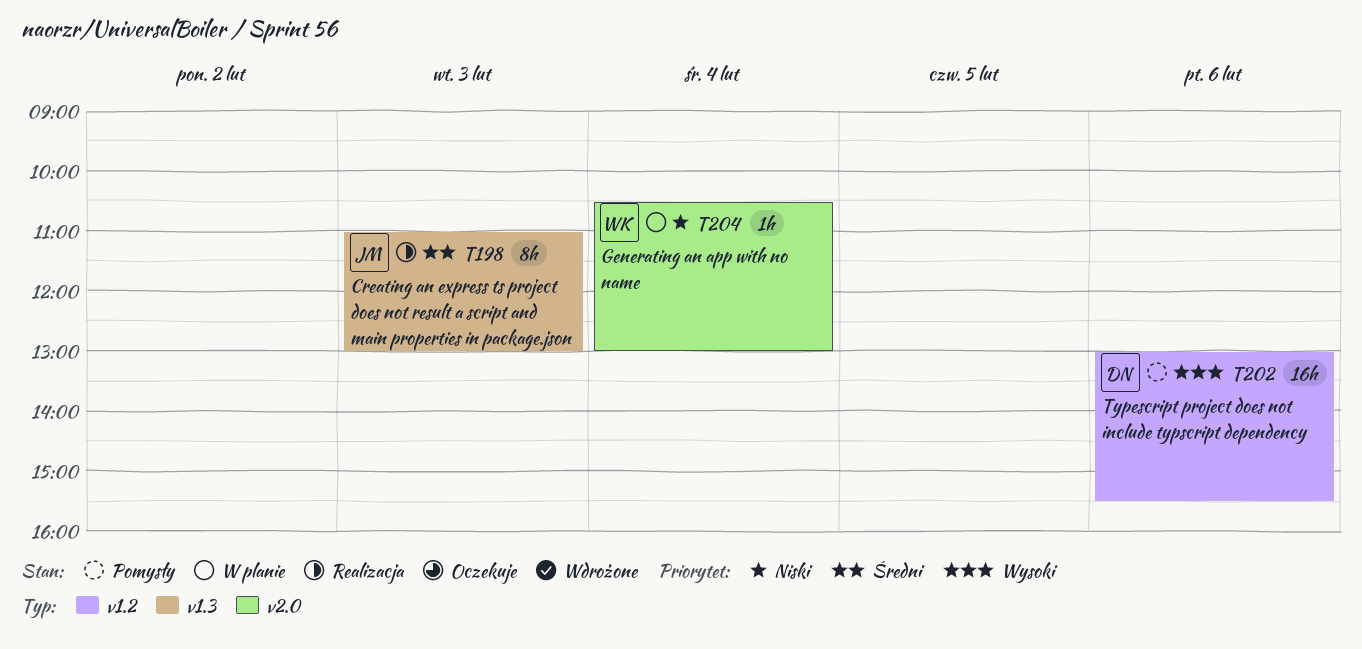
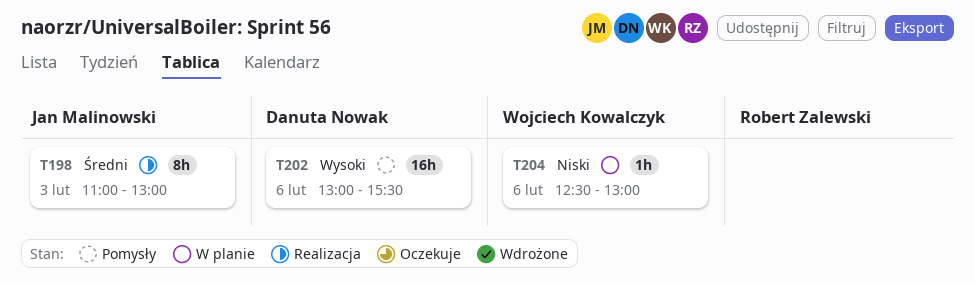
T204, day: Feb 4 -> Feb 6
T204, begins: 10:30 -> 12:30

